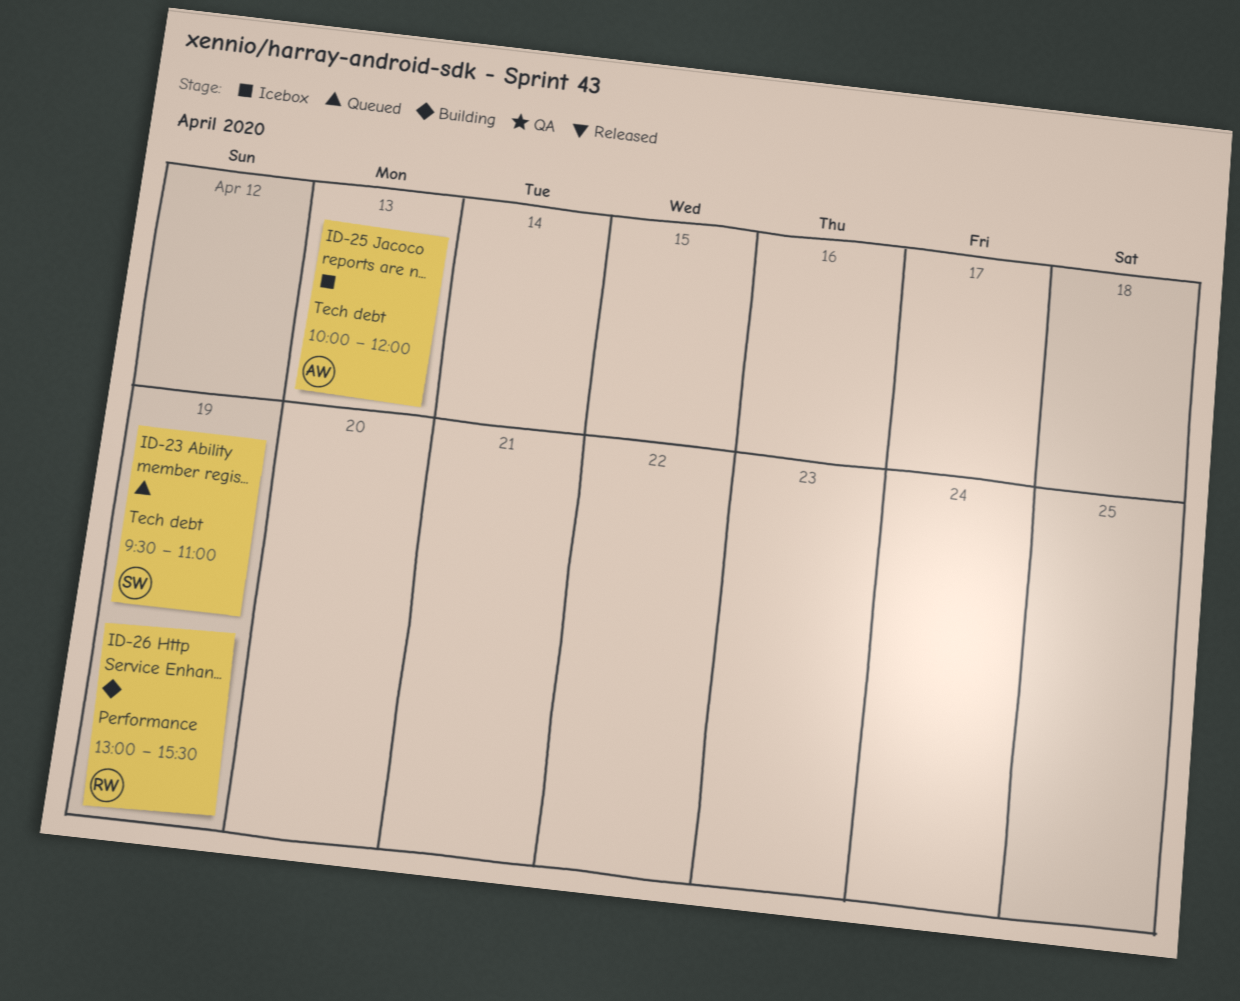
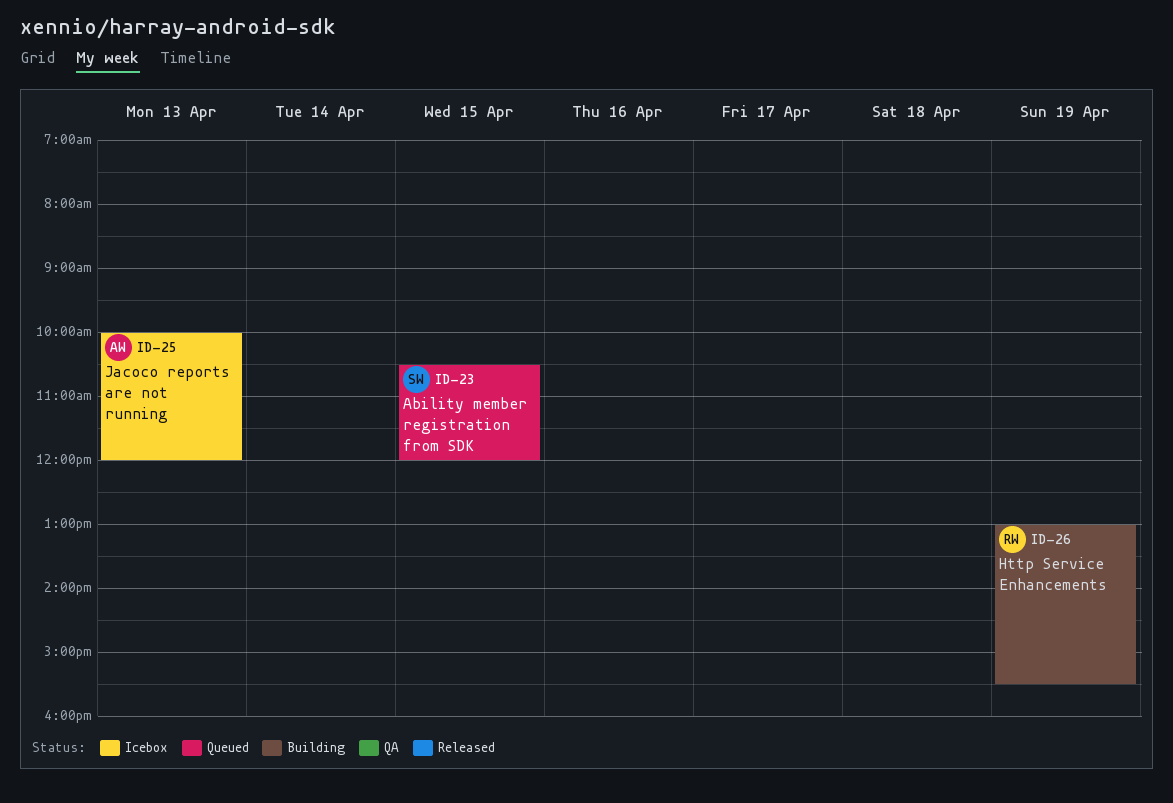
ID-23, day: Apr 19 -> Apr 15
ID-23, begins: 09:30 -> 10:30
ID-23, ends: 11:00 -> 12:00

